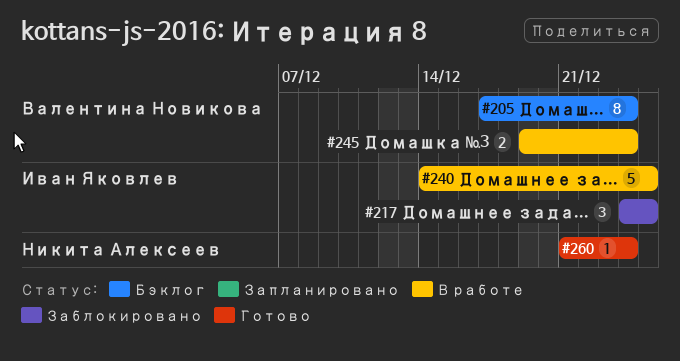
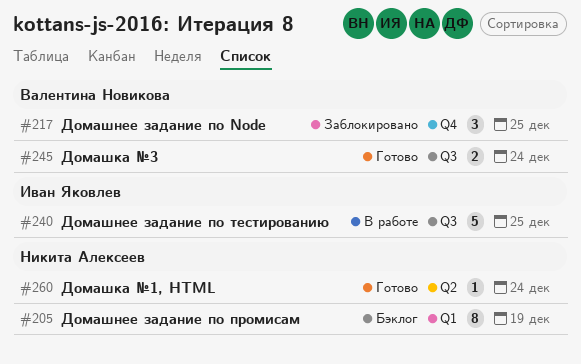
#205, owner: Валентина Новикова -> Никита Алексеев
#205, due: Dec 24 -> Dec 19
#217, owner: Иван Яковлев -> Валентина Новикова
#245, status: В работе -> Готово

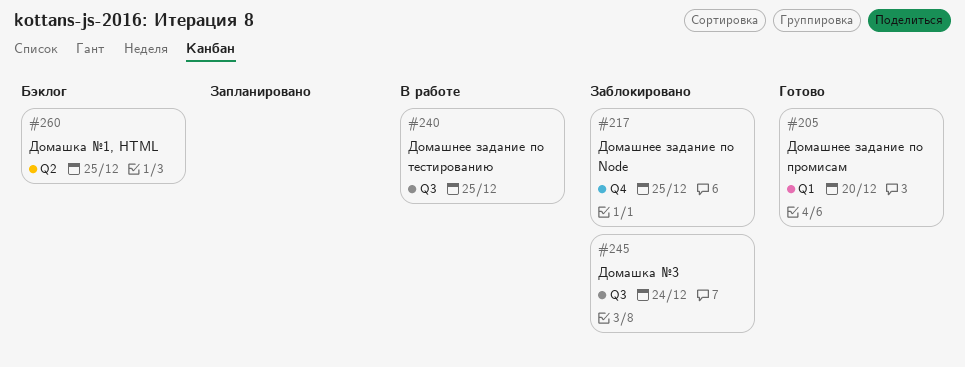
#205, status: Бэклог -> Готово
#205, due: Dec 19 -> Dec 20
#245, status: Готово -> Заблокировано
#260, status: Готово -> Бэклог
#260, due: Dec 24 -> Dec 25

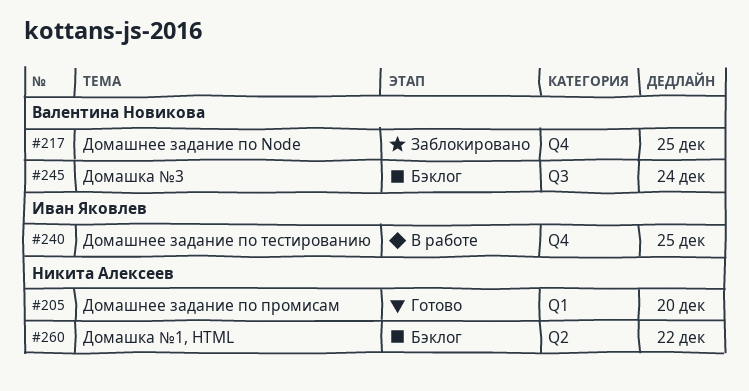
#240, label: Q3 -> Q4
#245, status: Заблокировано -> Бэклог
#260, due: Dec 25 -> Dec 22

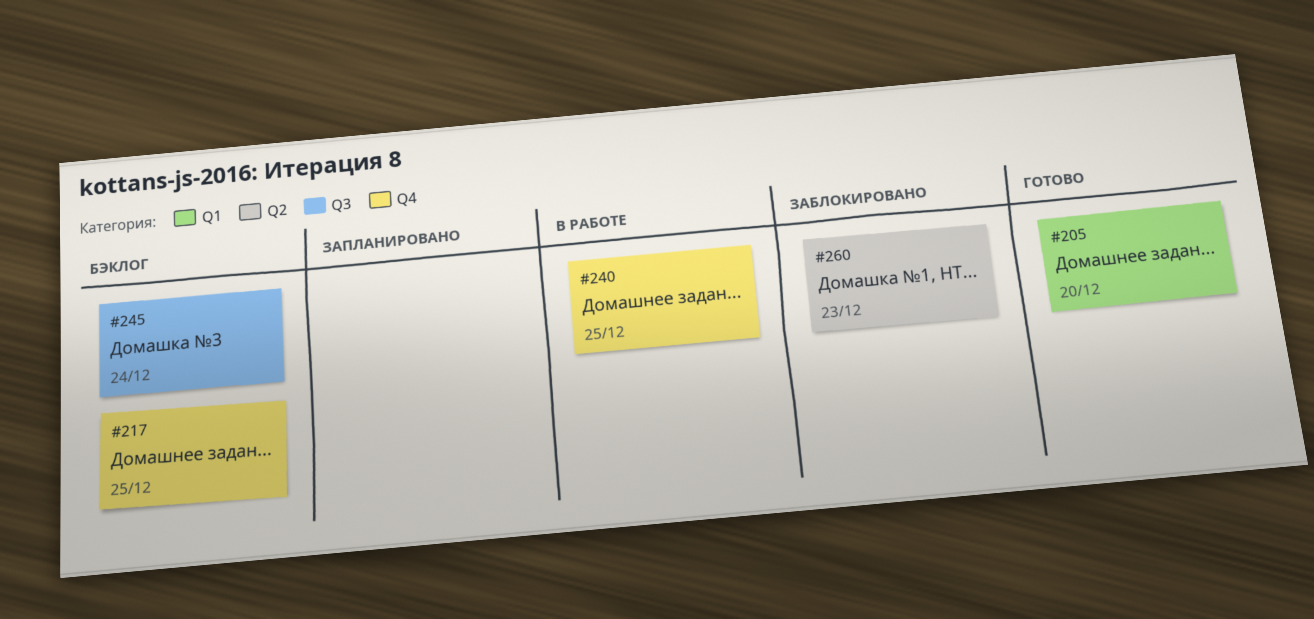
#217, status: Заблокировано -> Бэклог
#260, status: Бэклог -> Заблокировано
#260, due: Dec 22 -> Dec 23

